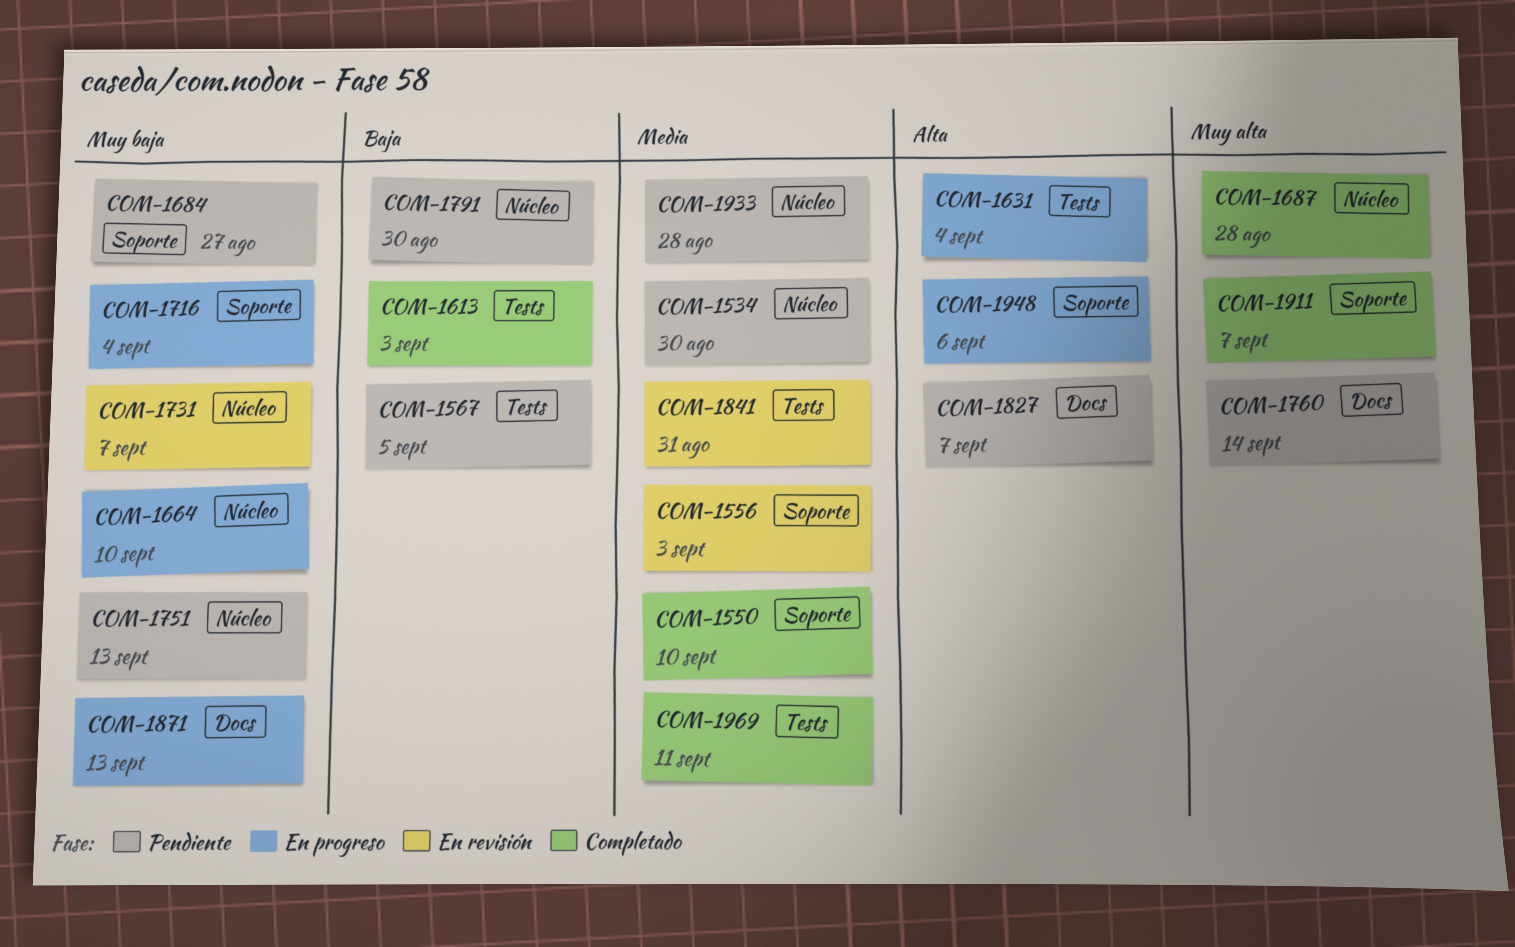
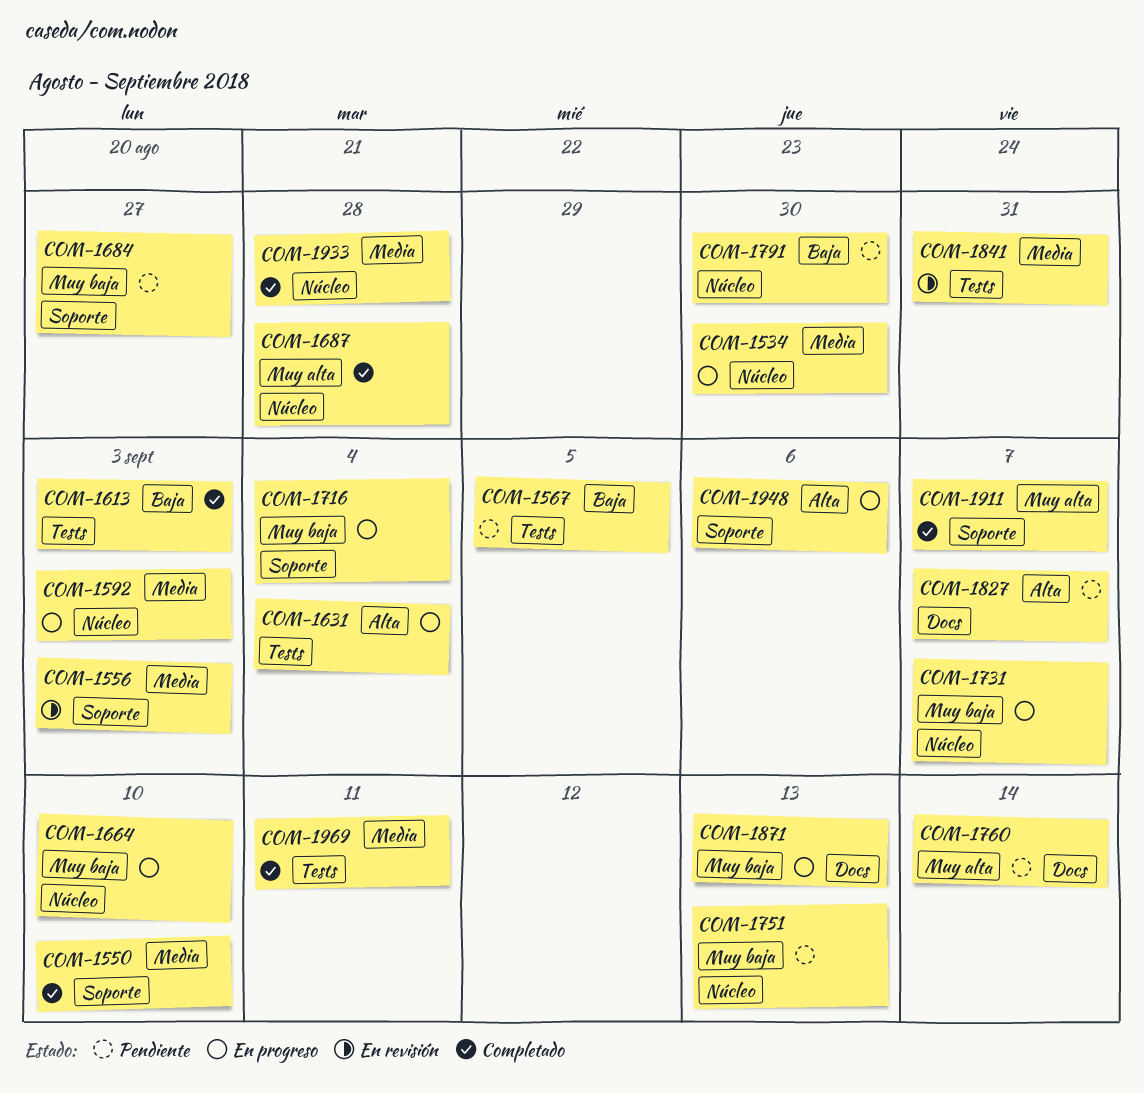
COM-1534, status: Pendiente -> En progreso
COM-1592: none -> present
COM-1731, status: En revisión -> En progreso
COM-1933, status: Pendiente -> Completado

